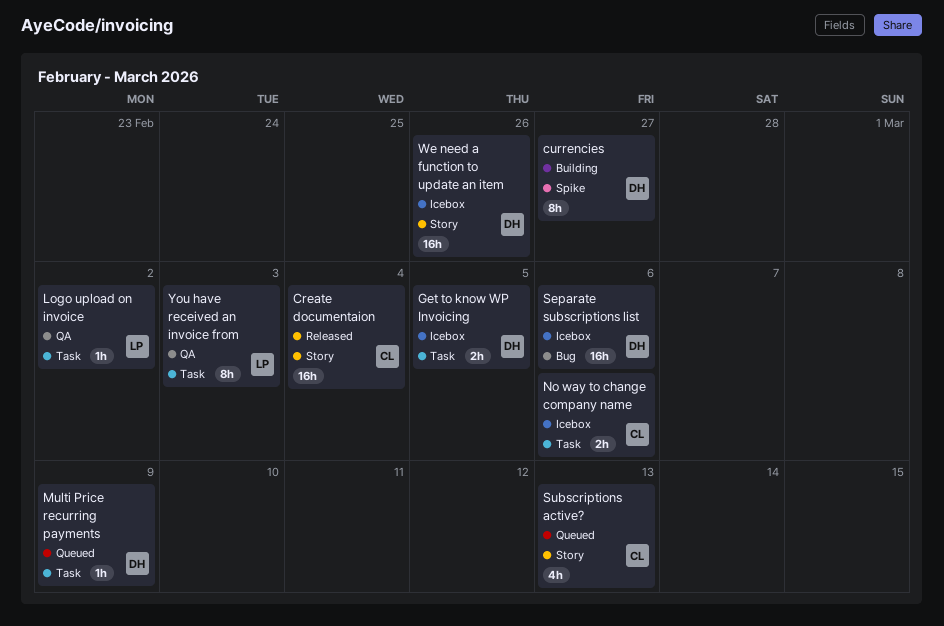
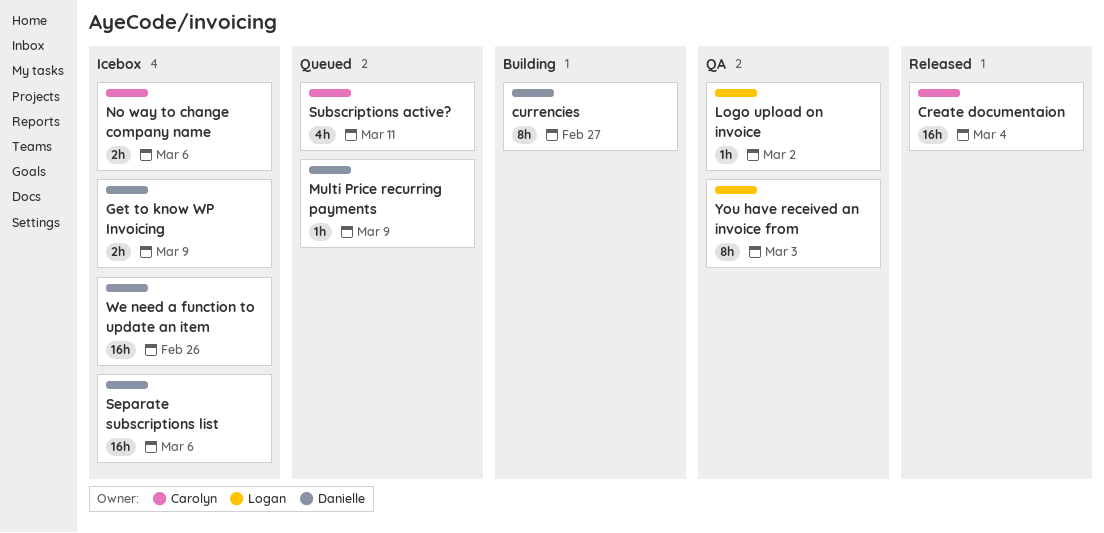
Get to know WP Invoicing, due: Mar 5 -> Mar 9
Subscriptions active?, due: Mar 13 -> Mar 11

